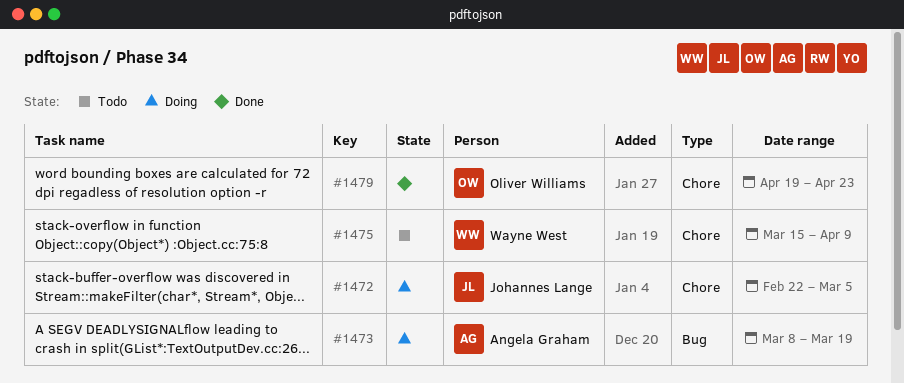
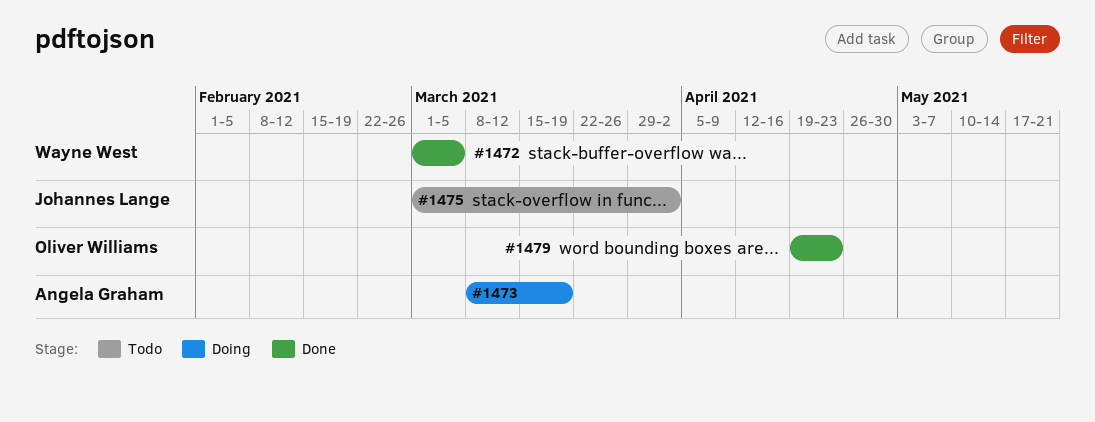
#1472, status: Doing -> Done
#1472, owner: Johannes Lange -> Wayne West
#1472, start: Feb 22 -> Mar 1
#1475, owner: Wayne West -> Johannes Lange
#1475, start: Mar 15 -> Mar 1
#1475, due: Apr 9 -> Apr 2

